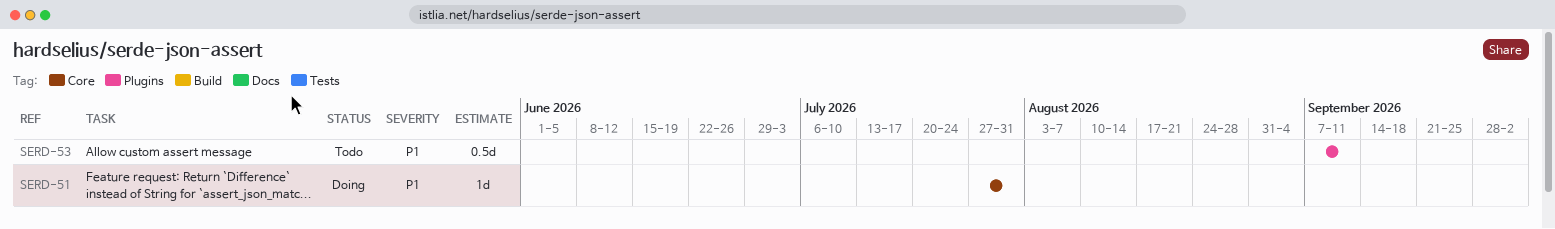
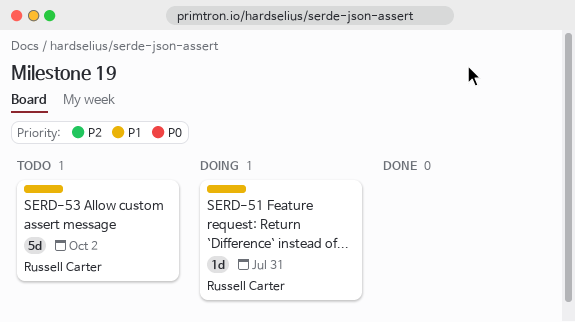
SERD-53, estimate: 0.5d -> 5d
SERD-53, due: Sep 11 -> Oct 2

